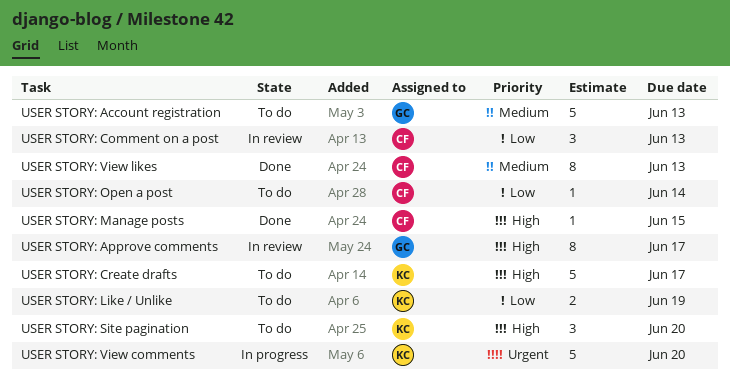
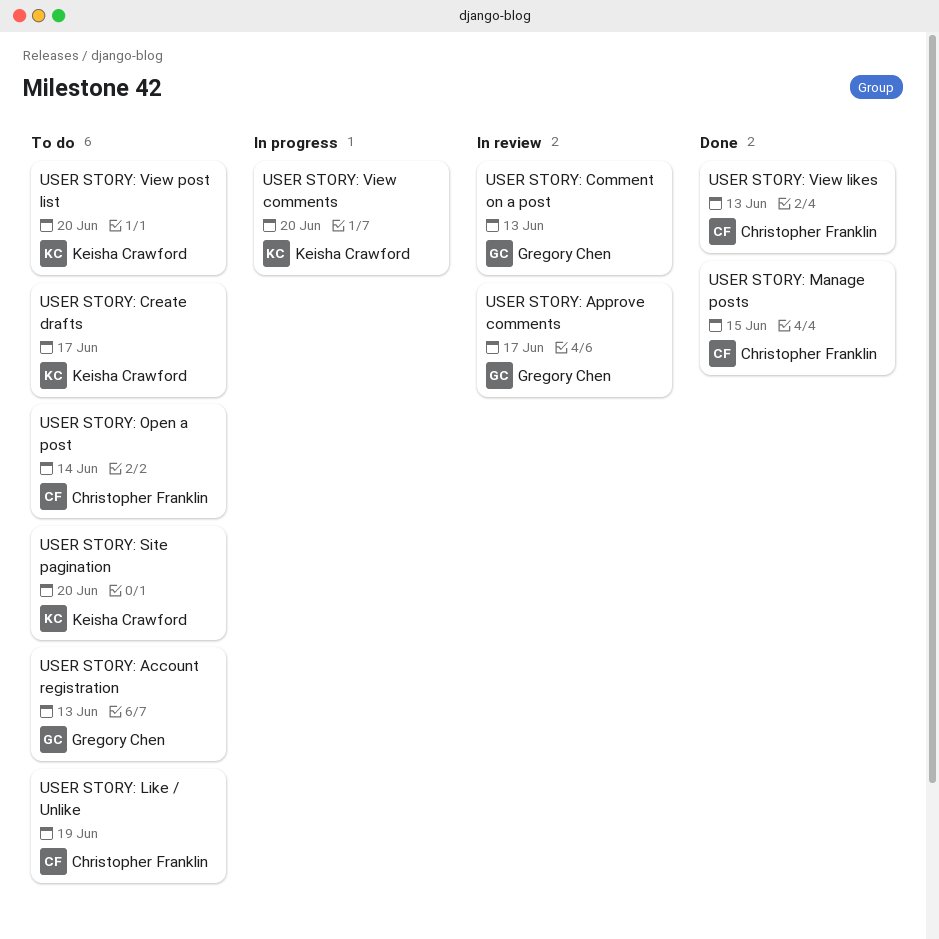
USER STORY: Comment on a post, owner: Christopher Franklin -> Gregory Chen
USER STORY: Like / Unlike, owner: Keisha Crawford -> Christopher Franklin
USER STORY: View post list: none -> present

